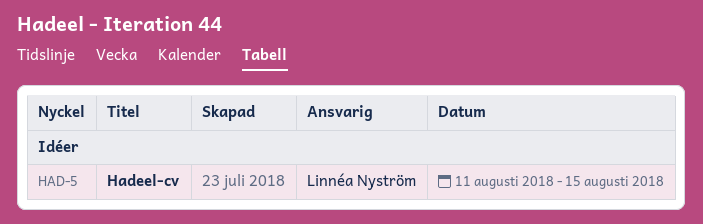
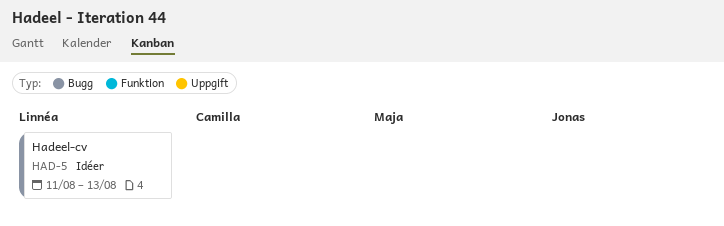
HAD-5, due: Aug 15 -> Aug 13

